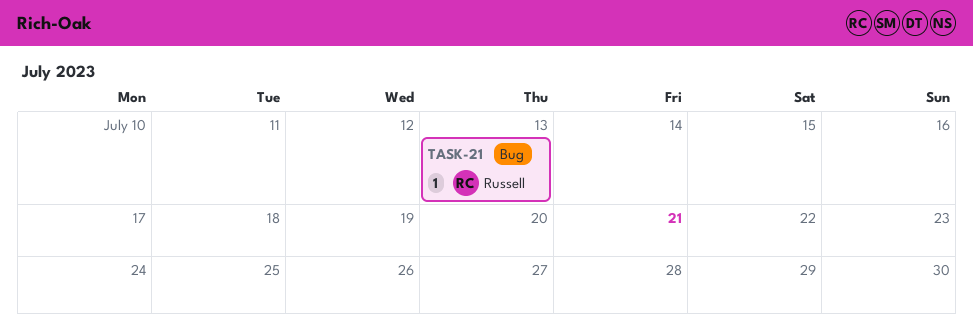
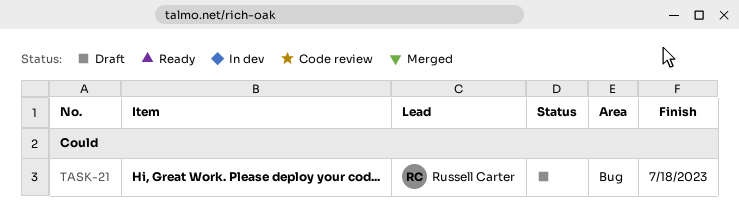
TASK-21, due: Jul 13 -> Jul 18

